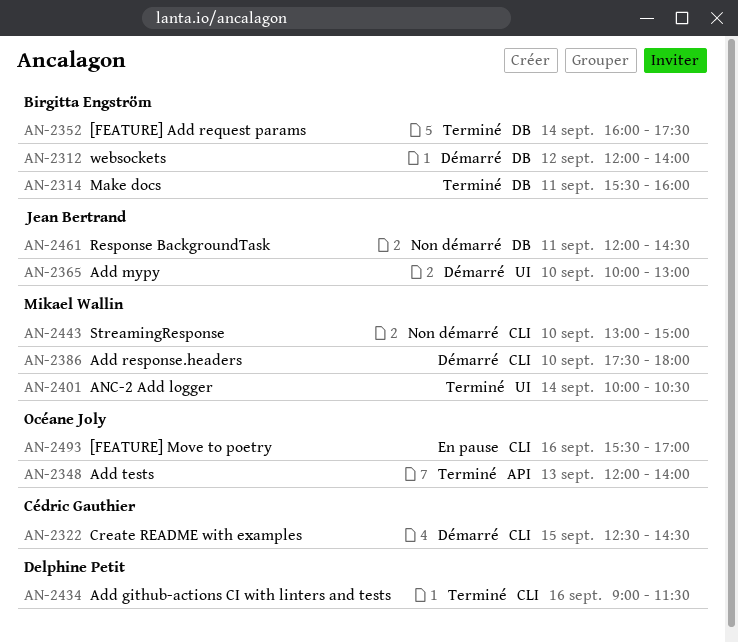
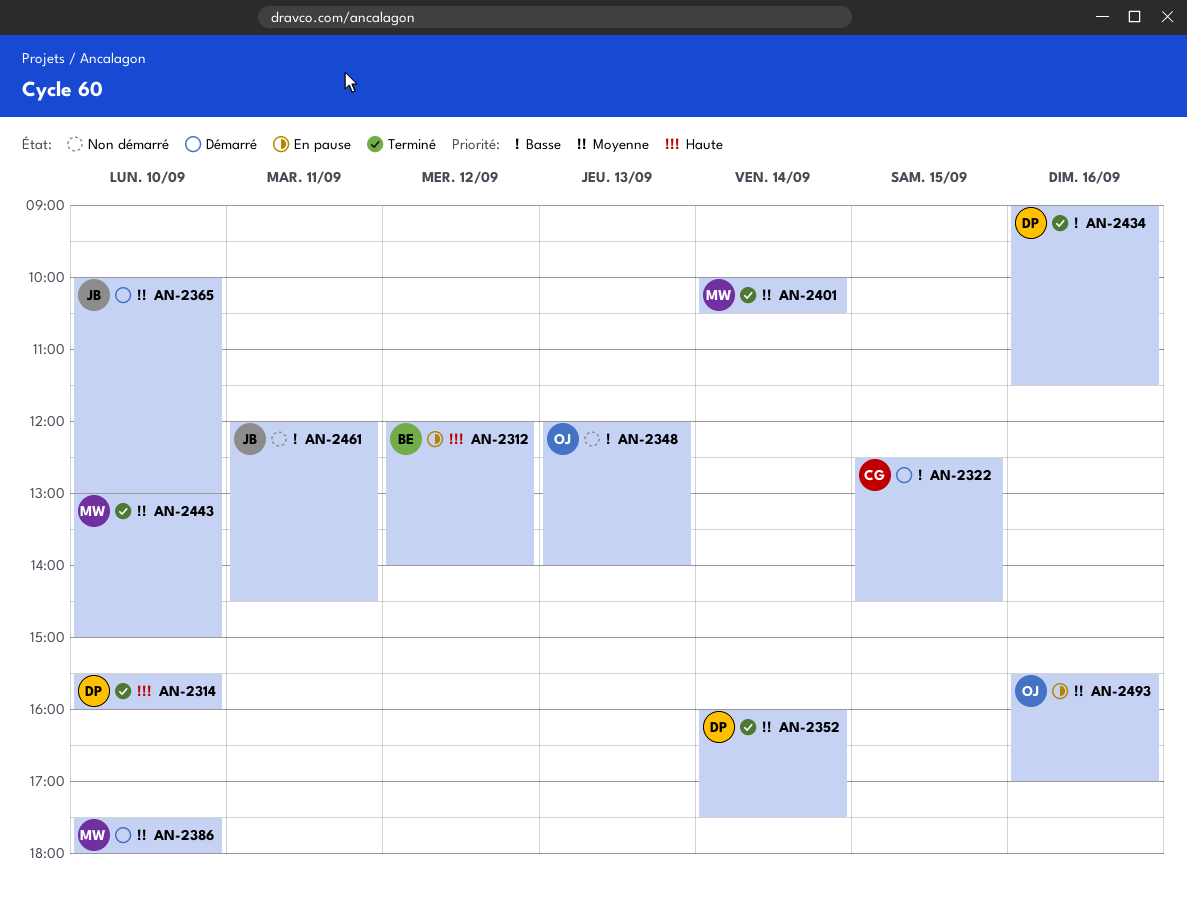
AN-2312, status: Démarré -> En pause
AN-2314, owner: Birgitta Engström -> Delphine Petit
AN-2314, day: Sep 11 -> Sep 10
AN-2348, status: Terminé -> Non démarré
AN-2352, owner: Birgitta Engström -> Delphine Petit
AN-2443, status: Non démarré -> Terminé

